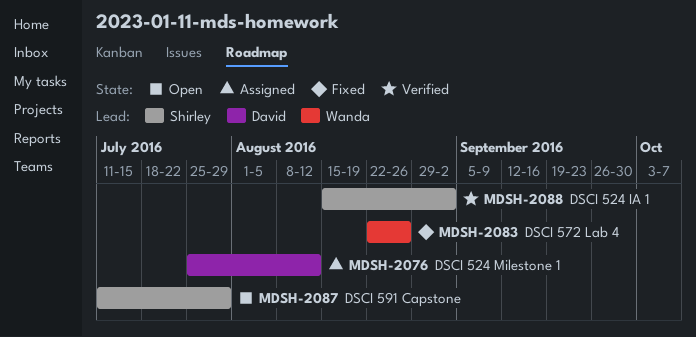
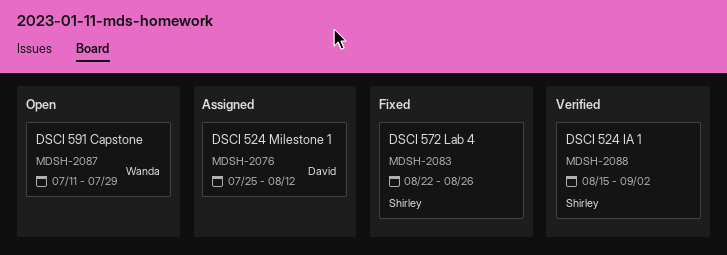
MDSH-2083, owner: Wanda -> Shirley
MDSH-2087, owner: Shirley -> Wanda

